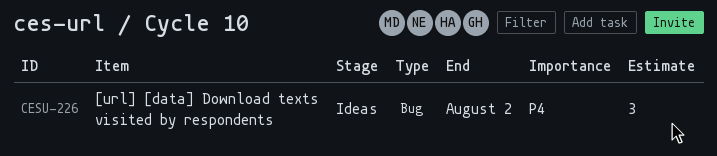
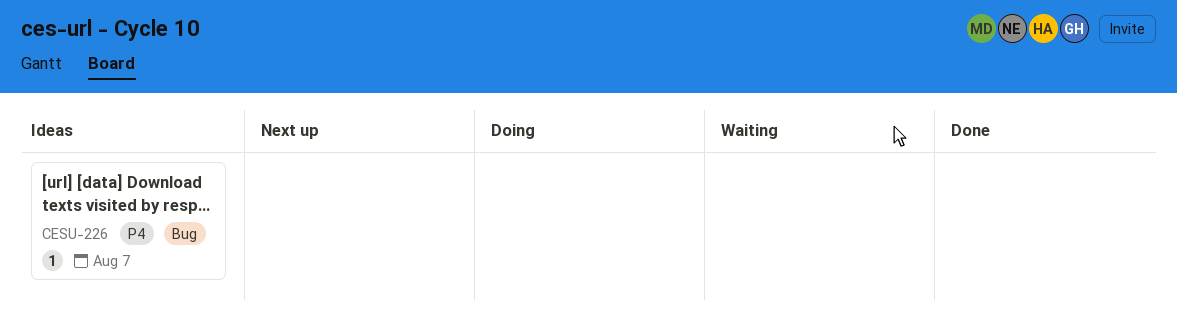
CESU-226, estimate: 3 -> 1
CESU-226, due: Aug 2 -> Aug 7

